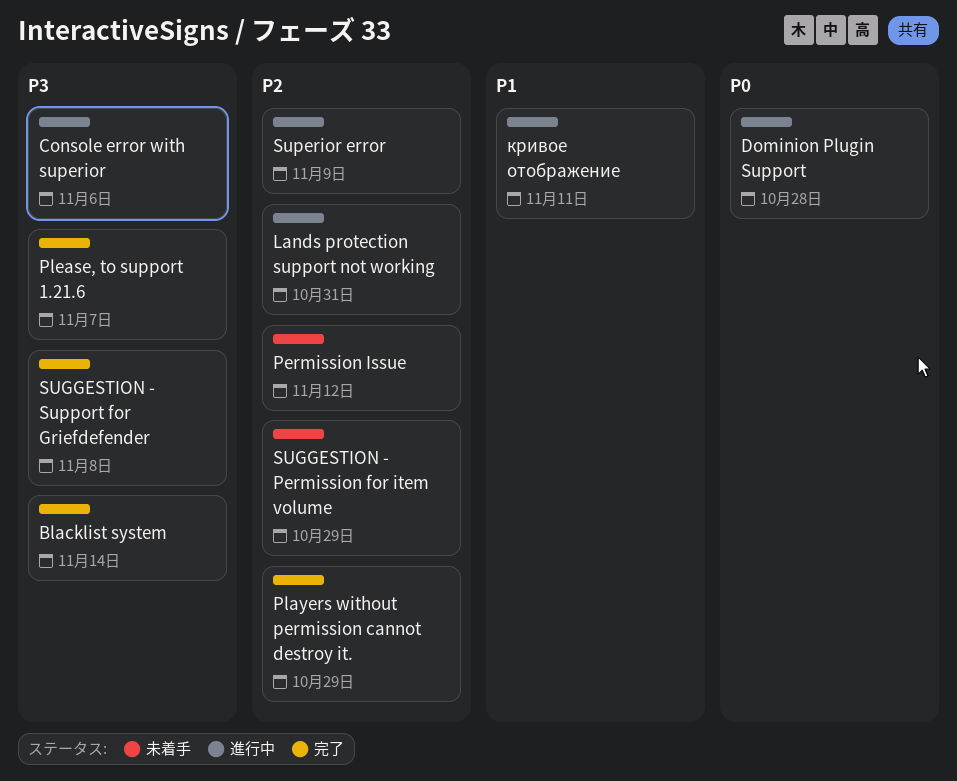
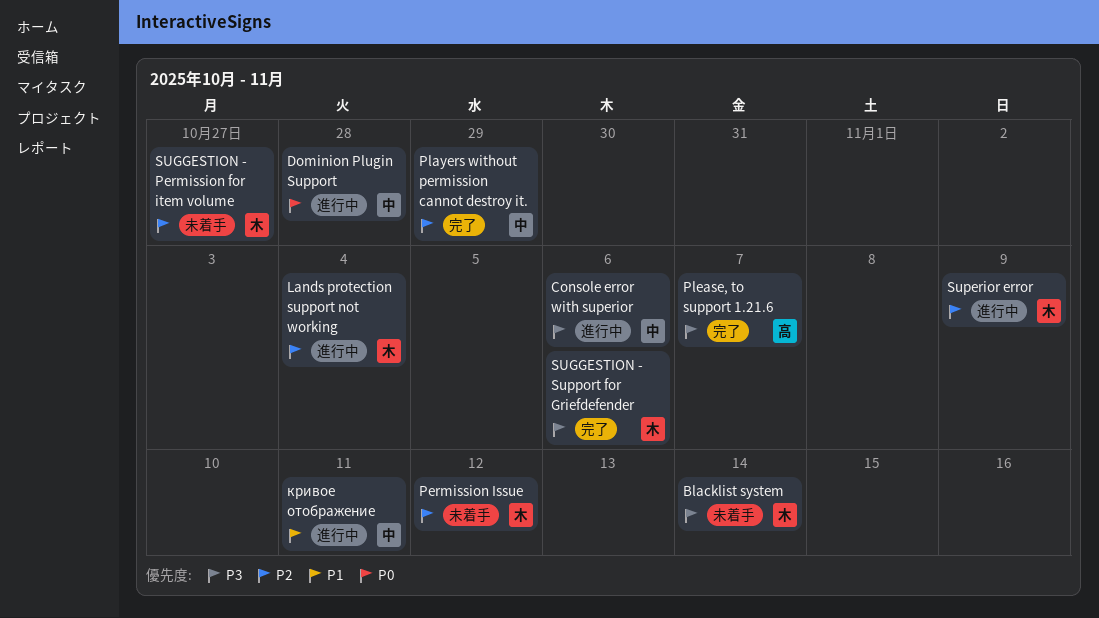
Blacklist system, status: 完了 -> 未着手
Lands protection support not working, due: Oct 31 -> Nov 4
SUGGESTION - Permission for item volume, due: Oct 29 -> Oct 27
SUGGESTION - Support for Griefdefender, due: Nov 8 -> Nov 6

